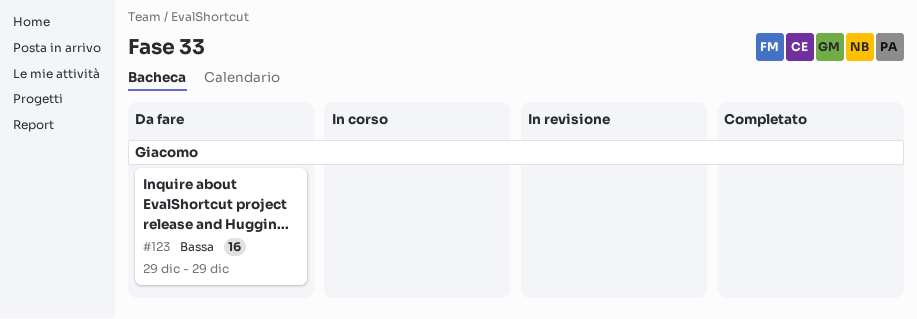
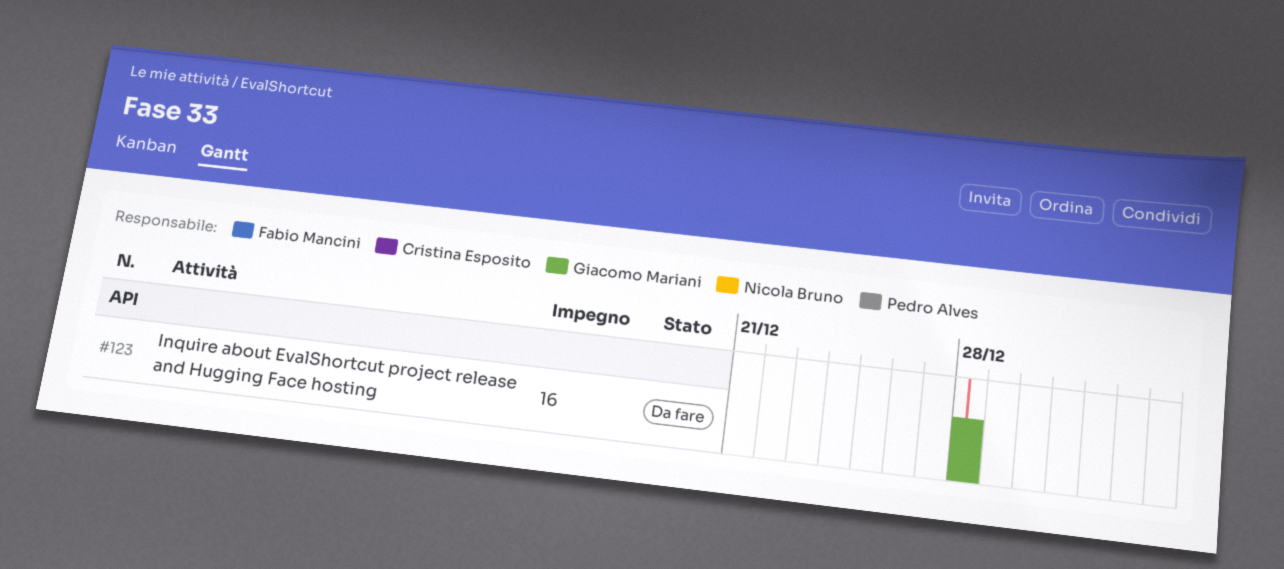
#123, start: Dec 29 -> Dec 28
#123, due: Dec 29 -> Dec 28

